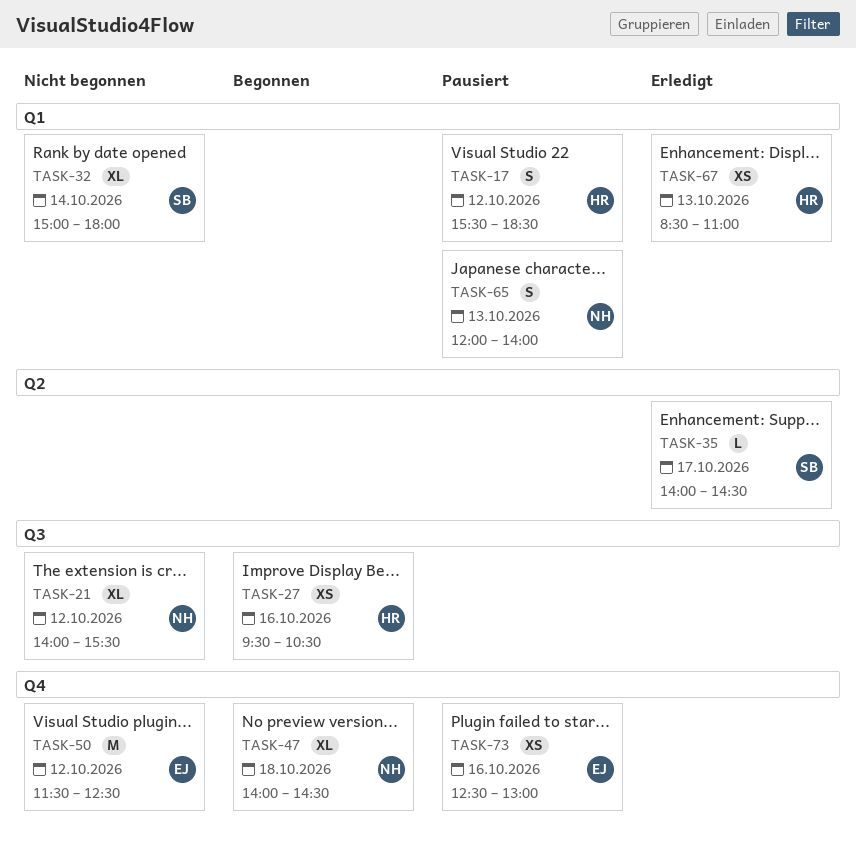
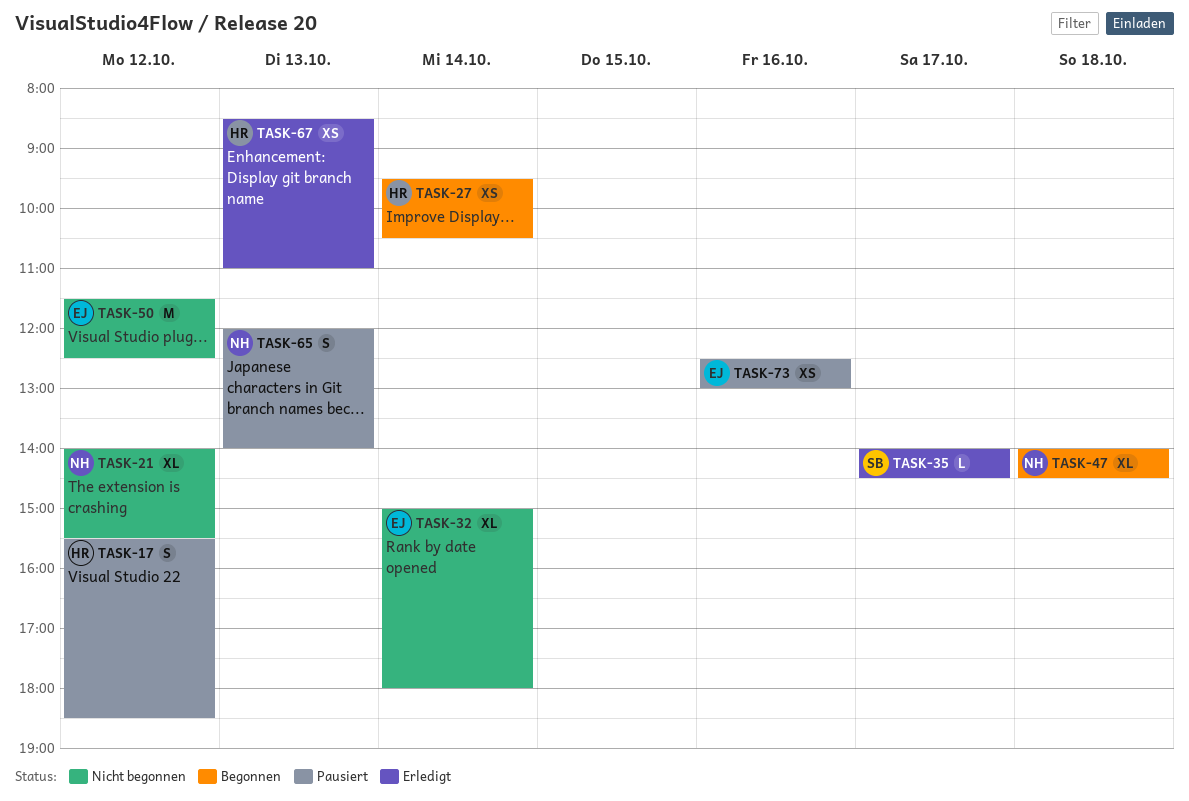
TASK-27, day: Oct 16 -> Oct 14
TASK-32, owner: SB -> EJ

